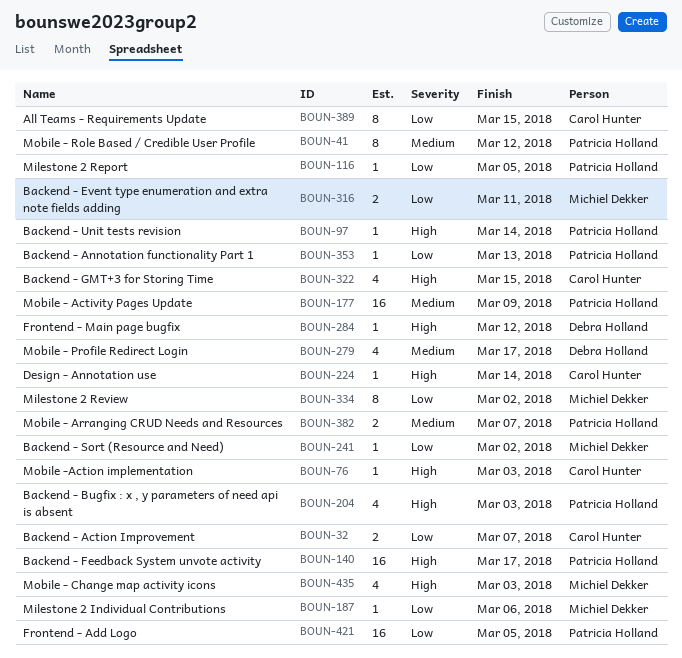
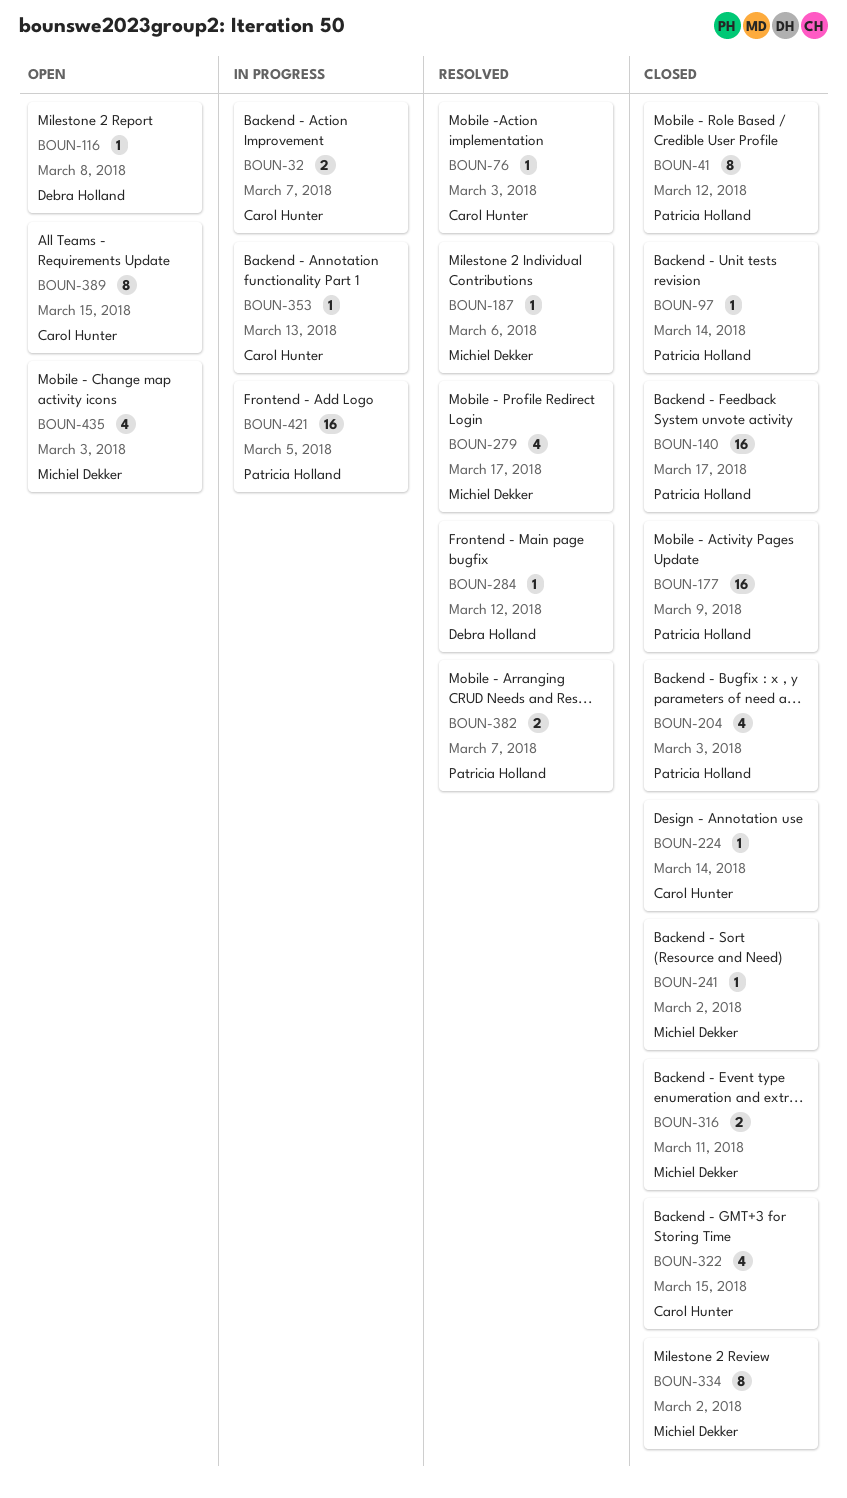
BOUN-116, owner: Patricia Holland -> Debra Holland
BOUN-116, due: Mar 5 -> Mar 8
BOUN-279, owner: Debra Holland -> Michiel Dekker
BOUN-353, owner: Patricia Holland -> Carol Hunter

